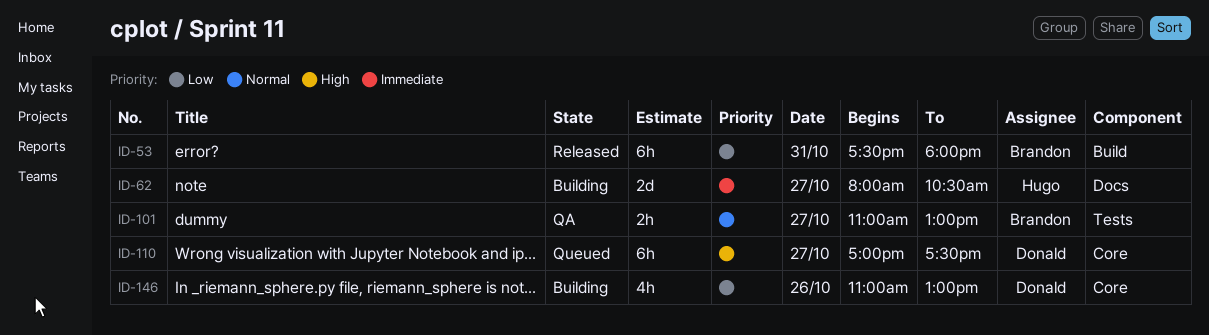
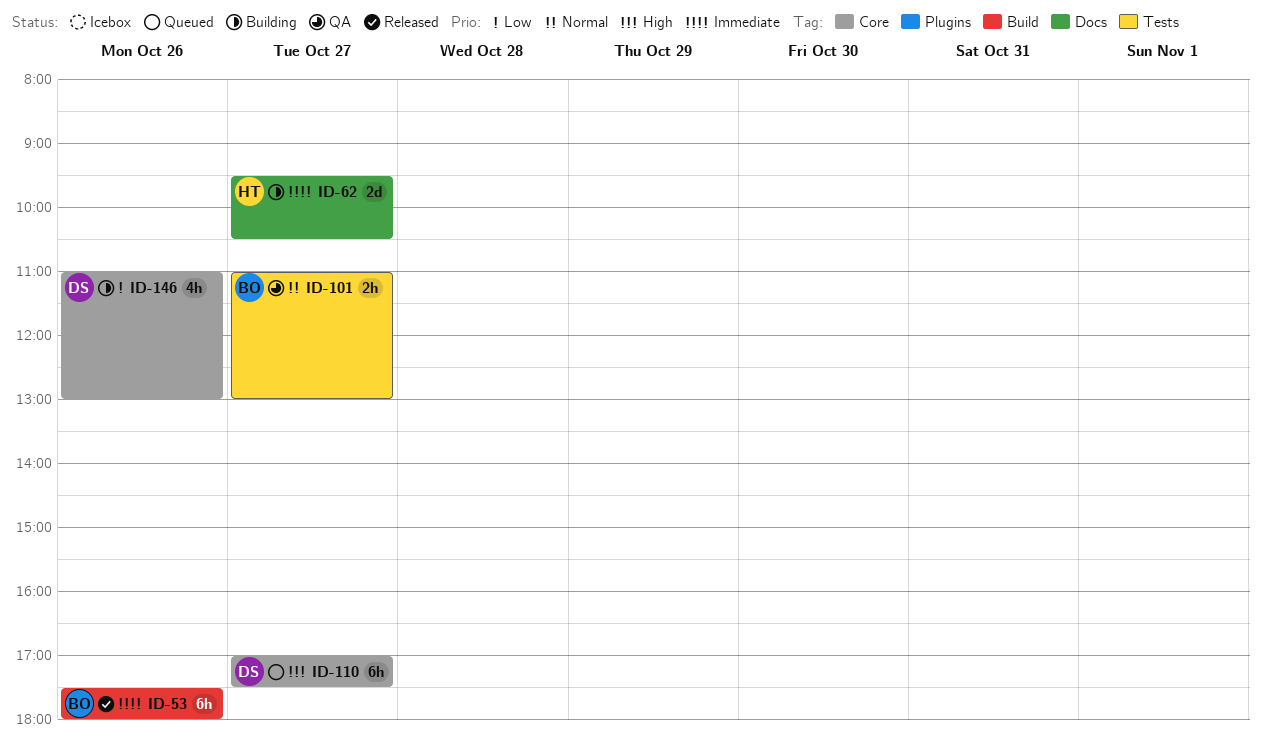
ID-53, priority: Low -> Immediate
ID-53, day: Oct 31 -> Oct 26
ID-62, begins: 08:00 -> 09:30

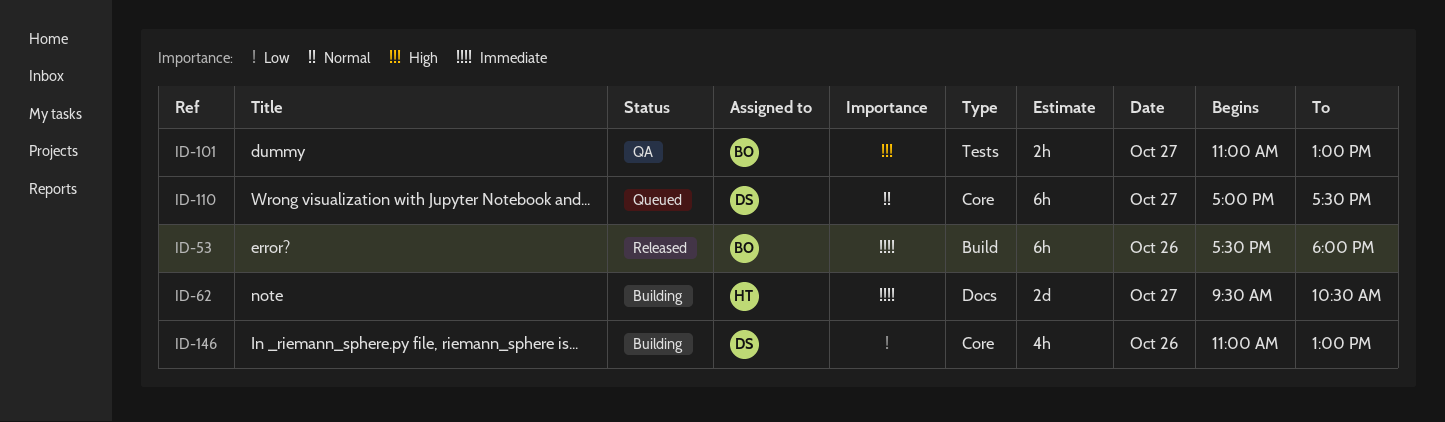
ID-101, priority: Normal -> High
ID-110, priority: High -> Normal

